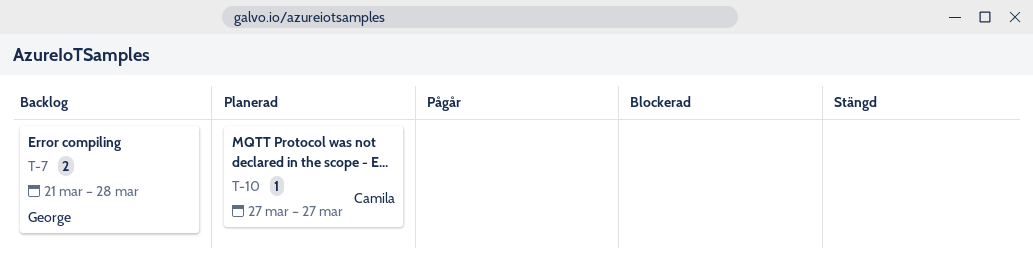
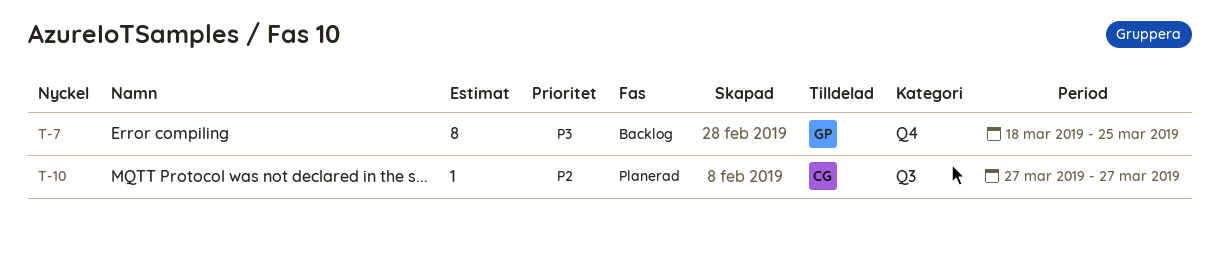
T-7, estimate: 2 -> 8
T-7, start: Mar 21 -> Mar 18
T-7, due: Mar 28 -> Mar 25

